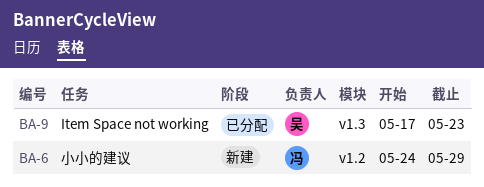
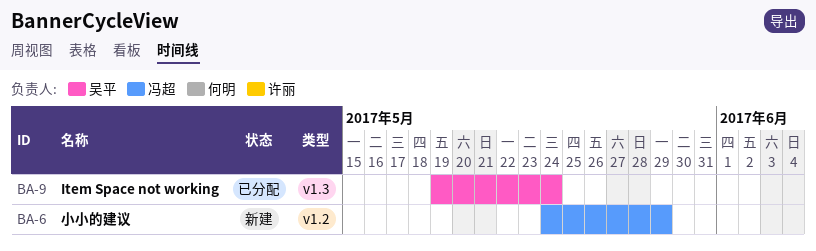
BA-9, start: May 17 -> May 19
BA-9, due: May 23 -> May 24

